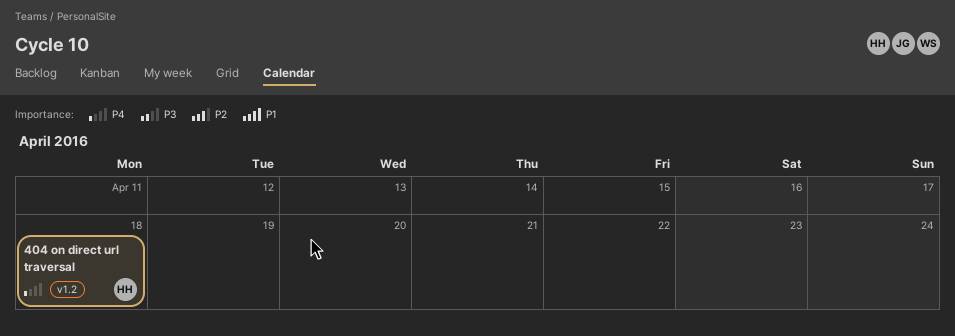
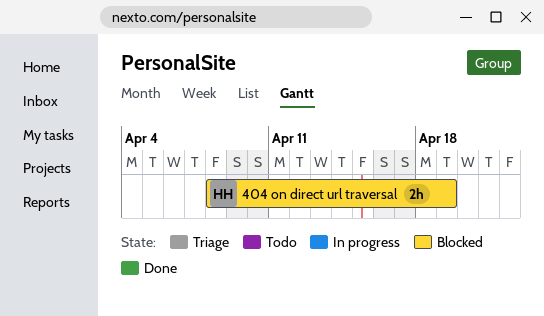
404 on direct url traversal, due: Apr 18 -> Apr 19

